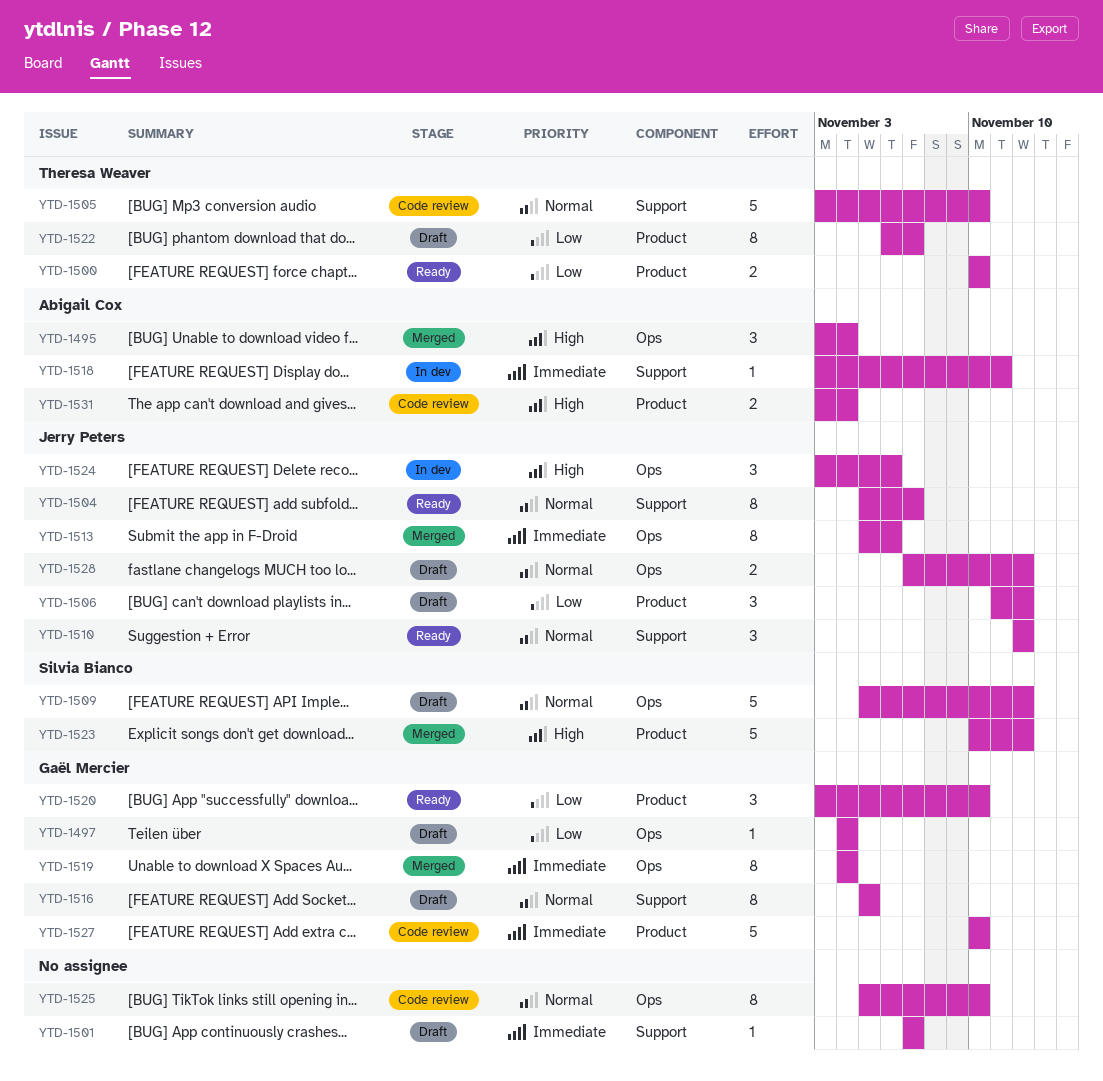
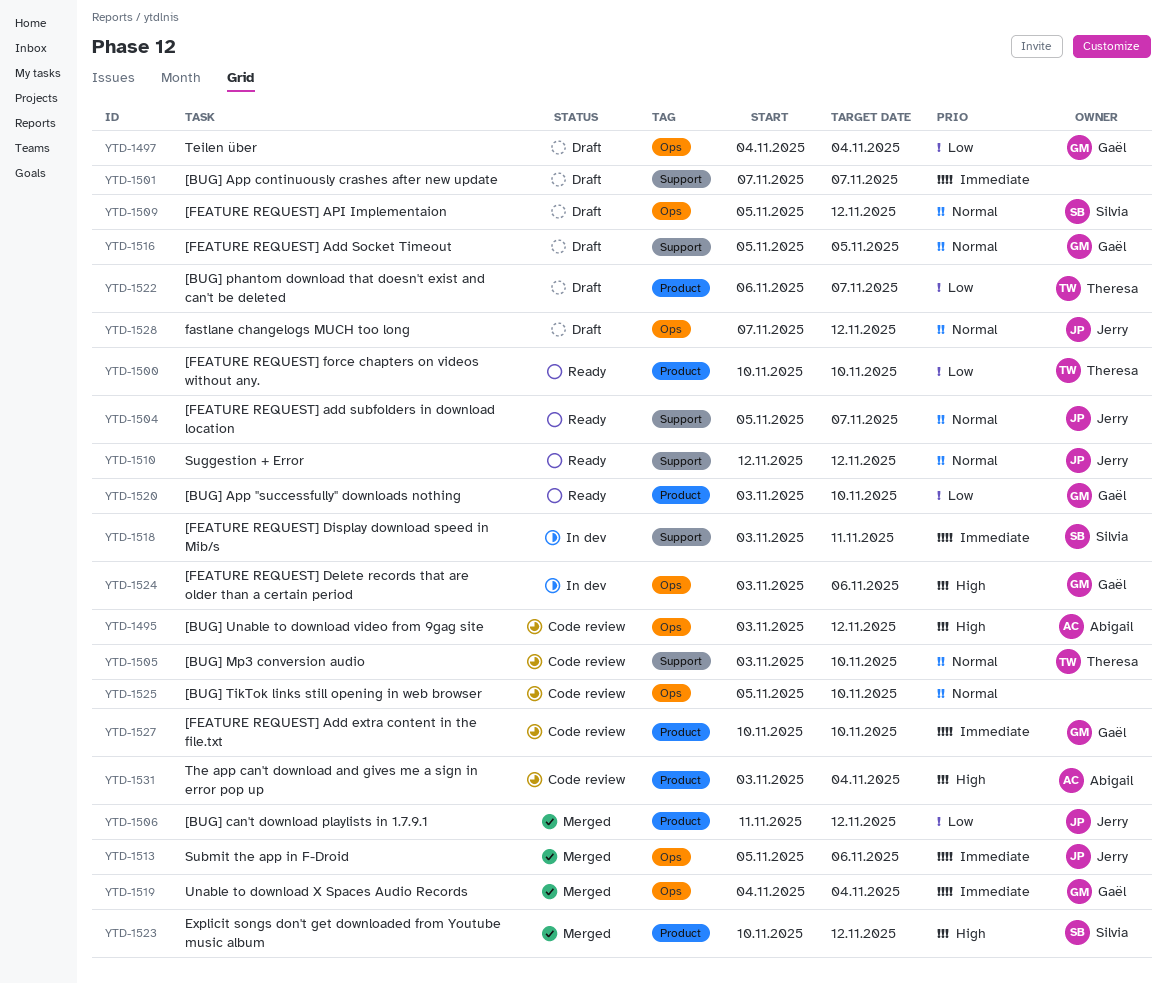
YTD-1495, status: Merged -> Code review
YTD-1495, due: Nov 4 -> Nov 12
YTD-1506, status: Draft -> Merged
YTD-1518, owner: Abigail Cox -> Silvia Bianco
YTD-1524, owner: Jerry Peters -> Gaël Mercier

